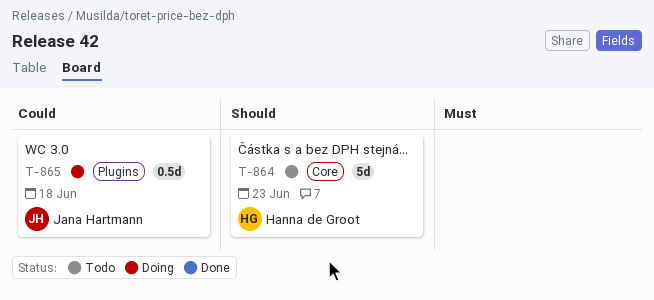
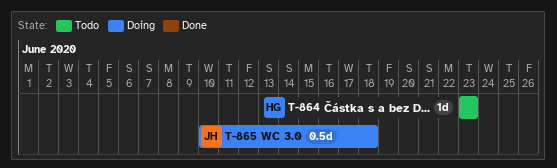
T-864, estimate: 5d -> 1d

